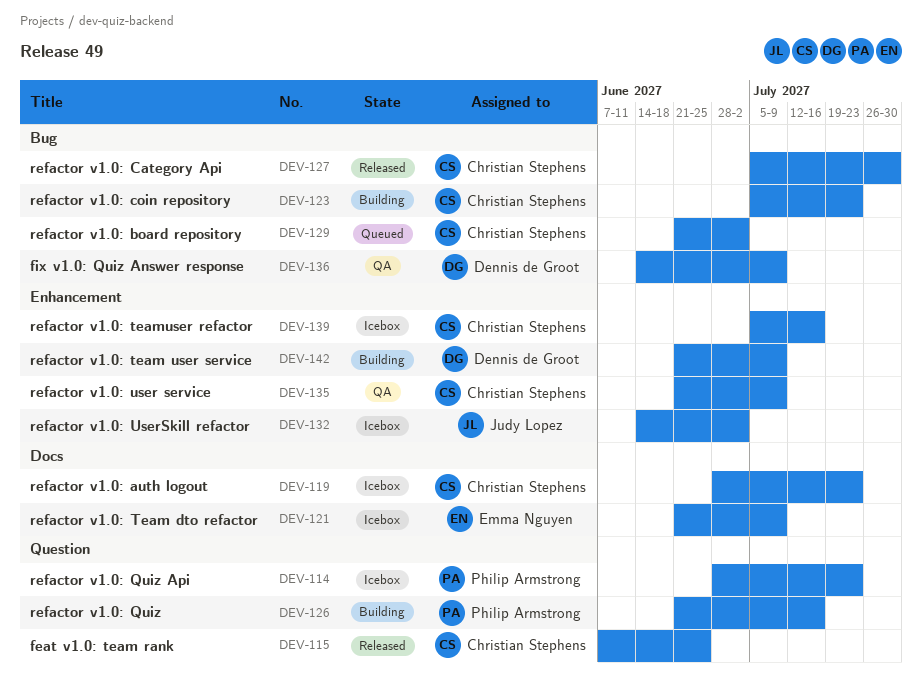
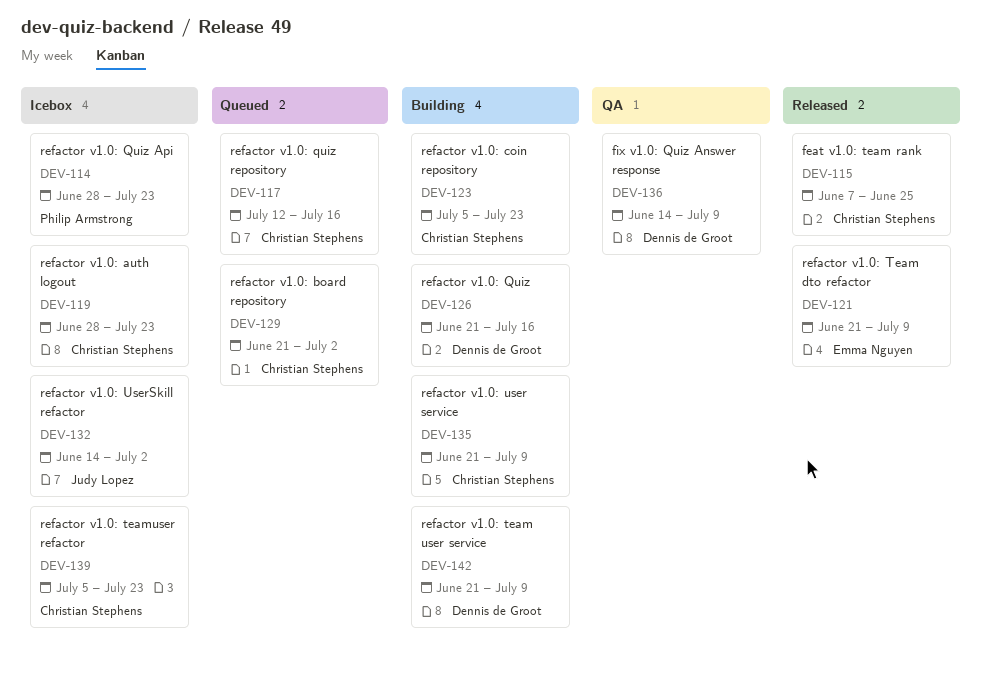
DEV-117: none -> present
DEV-121, status: Icebox -> Released
DEV-126, owner: Philip Armstrong -> Dennis de Groot
DEV-127: present -> none
DEV-135, status: QA -> Building
DEV-139, due: Jul 16 -> Jul 23

